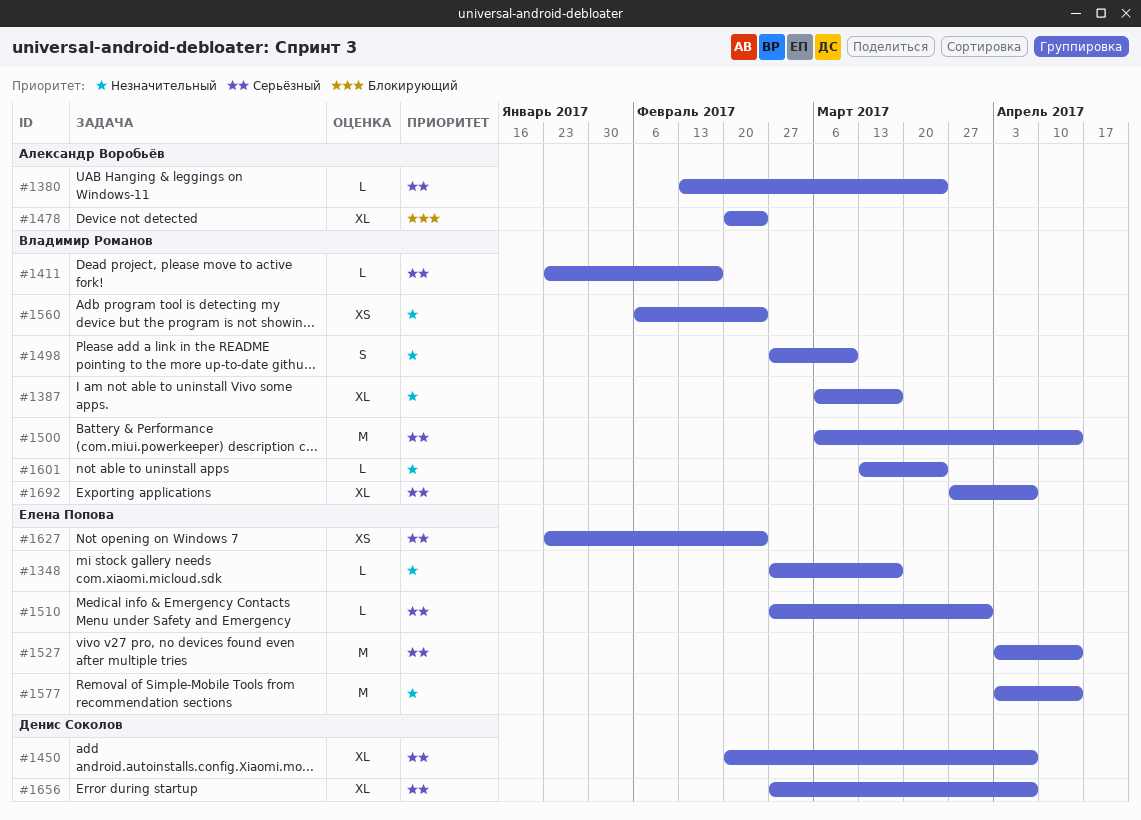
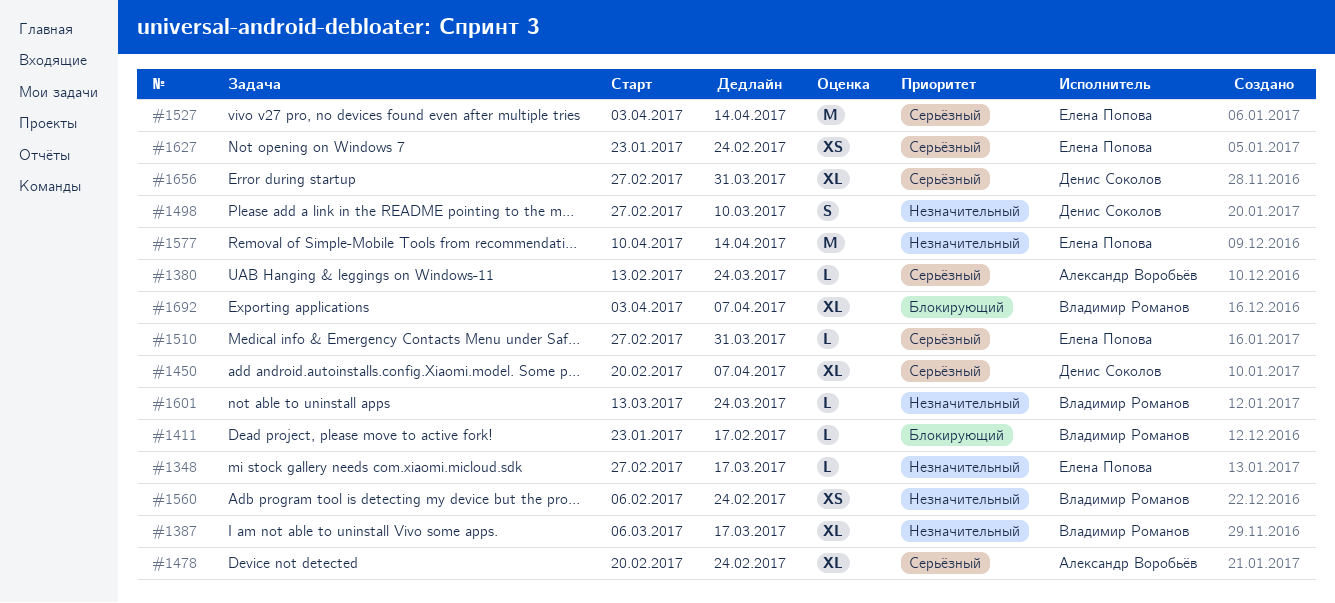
#1411, priority: Серьёзный -> Блокирующий
#1478, priority: Блокирующий -> Серьёзный
#1498, owner: Владимир Романов -> Денис Соколов
#1500: present -> none
#1577, start: Apr 3 -> Apr 10
#1656, due: Apr 7 -> Mar 31
#1692, priority: Серьёзный -> Блокирующий
#1692, start: Mar 27 -> Apr 3

